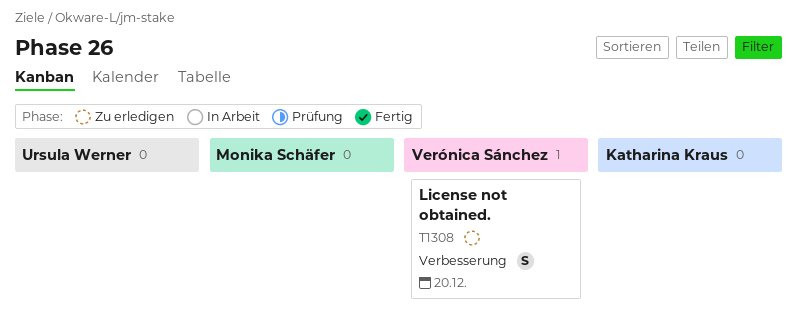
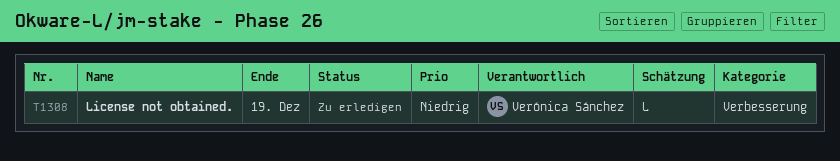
T1308, estimate: S -> L
T1308, due: Dec 20 -> Dec 19

